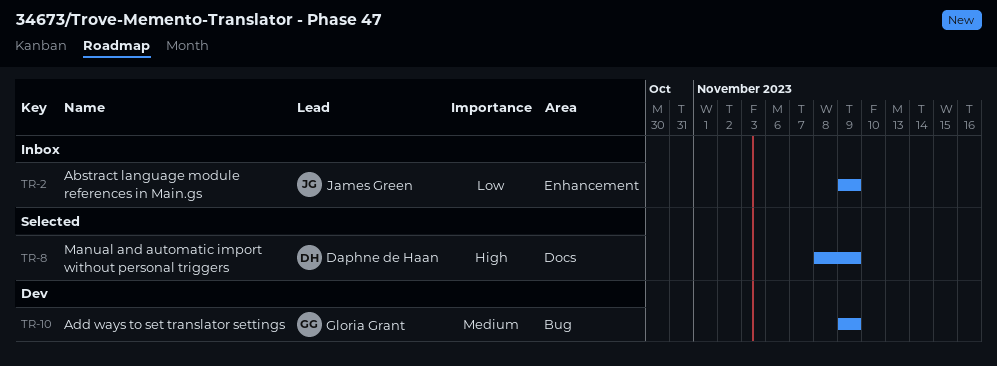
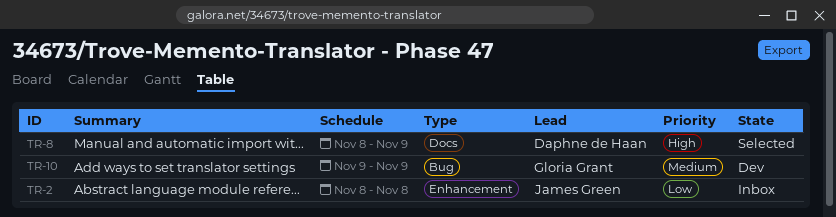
TR-2, start: Nov 9 -> Nov 8
TR-2, due: Nov 9 -> Nov 8

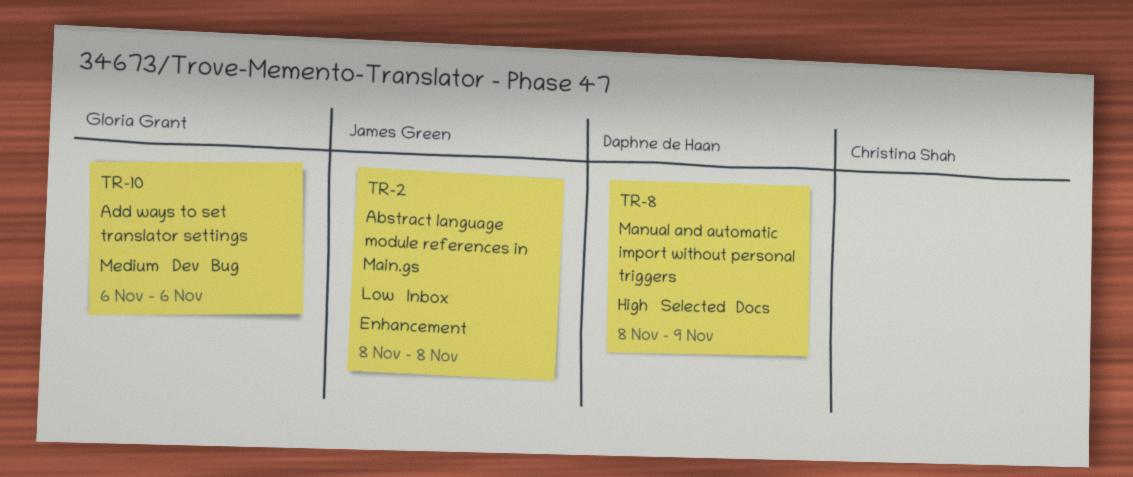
TR-10, start: Nov 9 -> Nov 6
TR-10, due: Nov 9 -> Nov 6

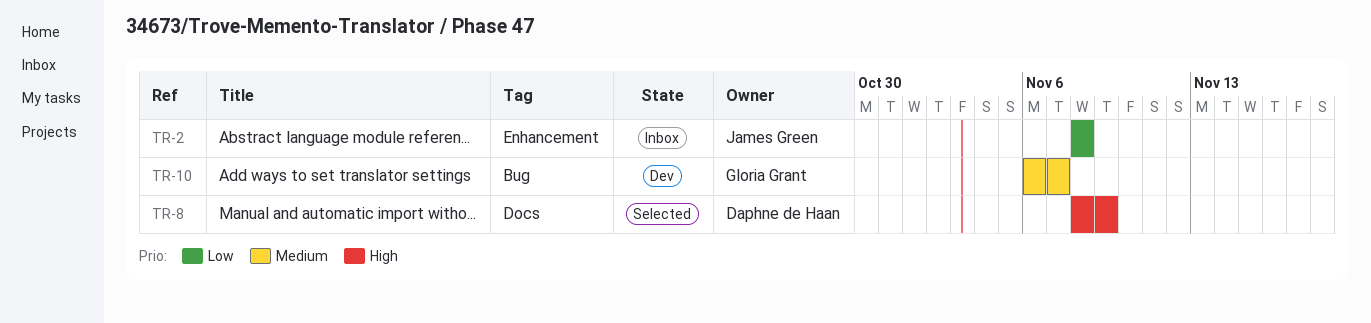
TR-10, due: Nov 6 -> Nov 7

